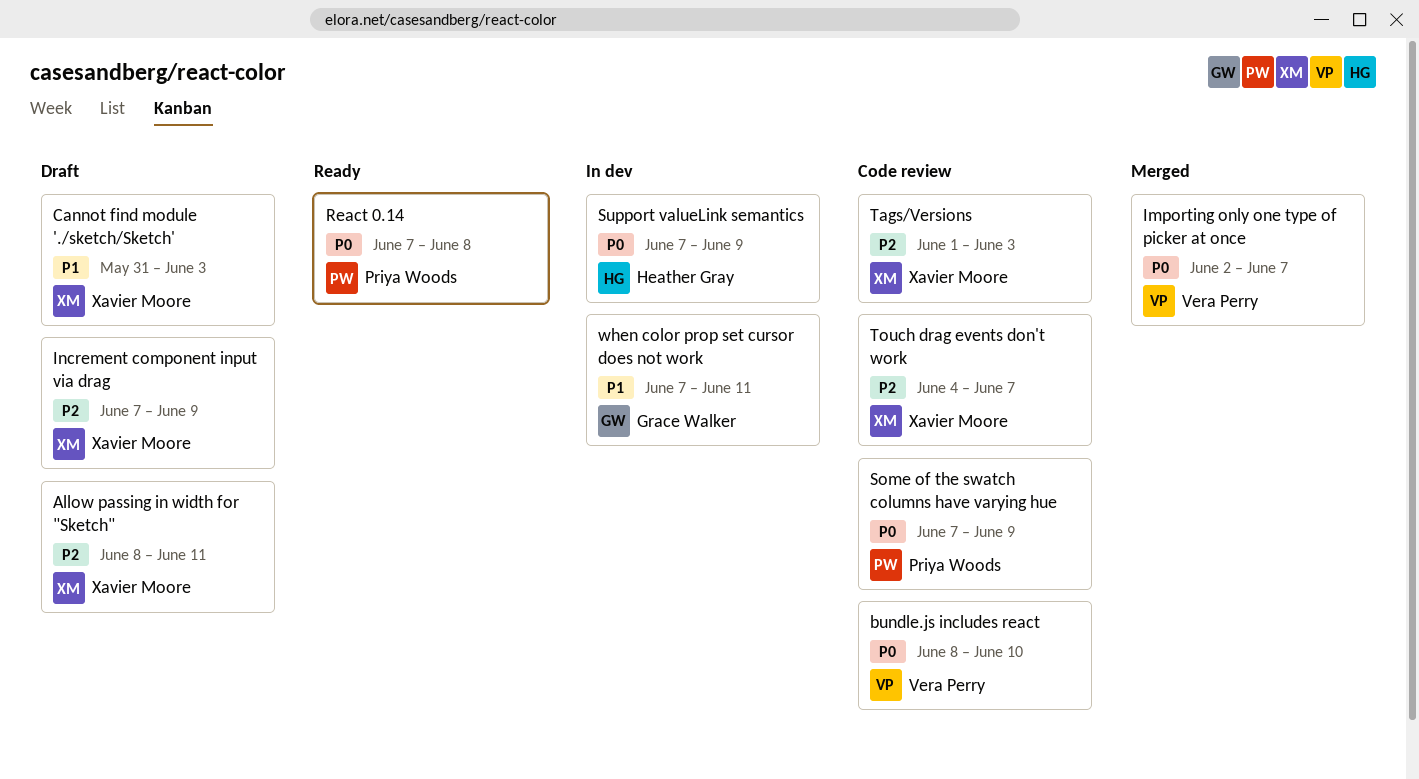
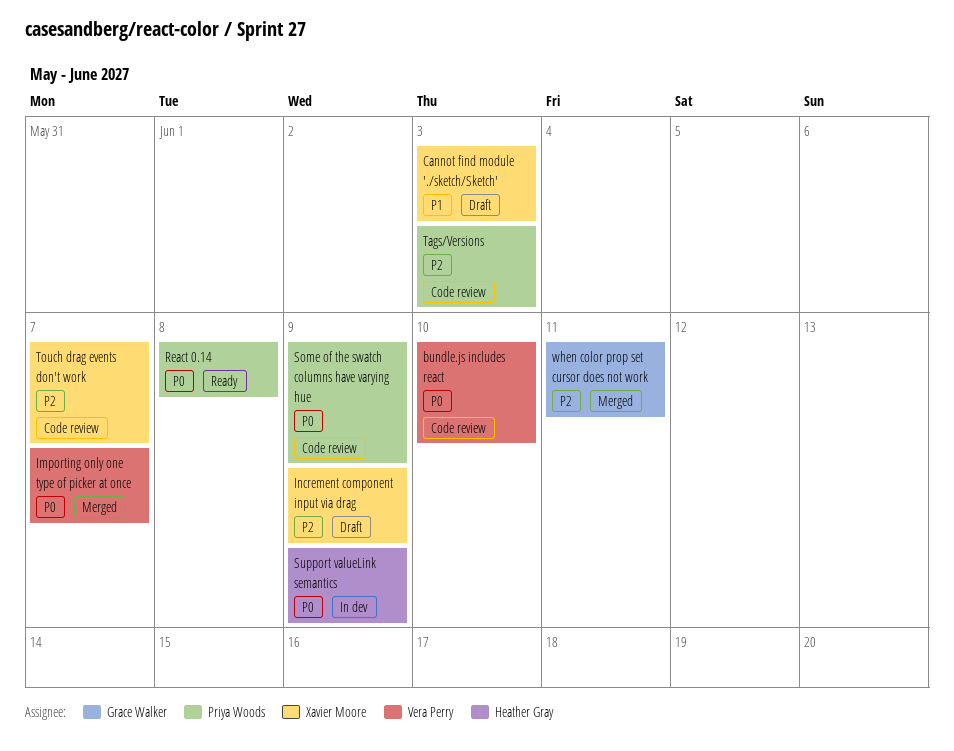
Allow passing in width for "Sketch": present -> none
Tags/Versions, owner: Xavier Moore -> Priya Woods
when color prop set cursor does not work, status: In dev -> Merged
when color prop set cursor does not work, priority: P1 -> P2

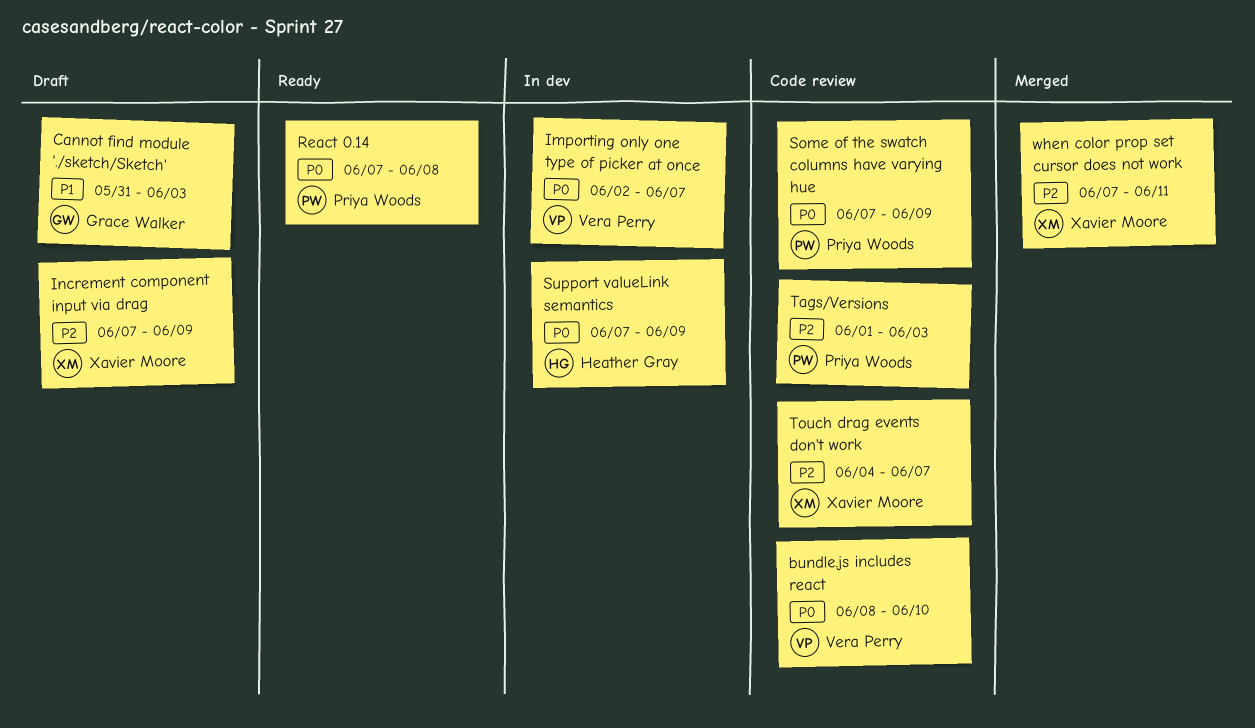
Cannot find module './sketch/Sketch', owner: Xavier Moore -> Grace Walker
Importing only one type of picker at once, status: Merged -> In dev
when color prop set cursor does not work, owner: Grace Walker -> Xavier Moore

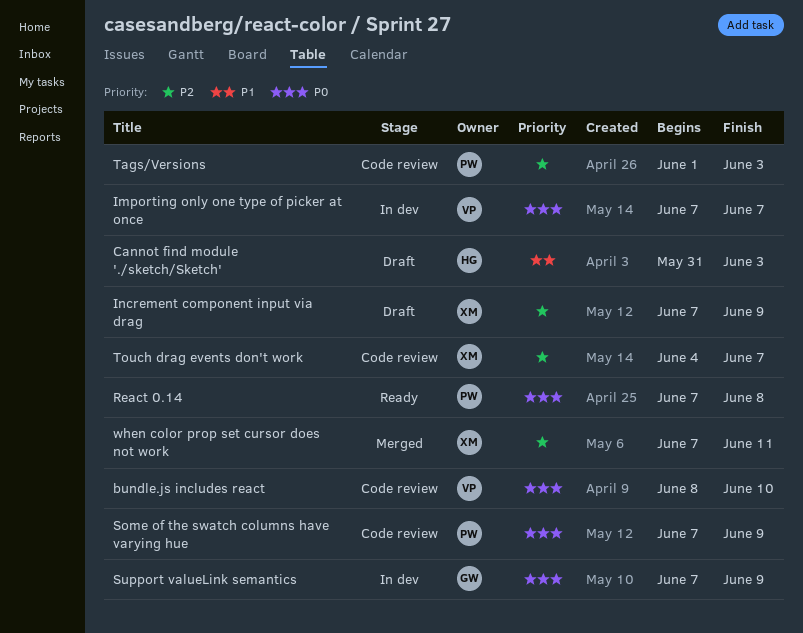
Cannot find module './sketch/Sketch', owner: Grace Walker -> Heather Gray
Importing only one type of picker at once, start: Jun 2 -> Jun 7
Support valueLink semantics, owner: Heather Gray -> Grace Walker

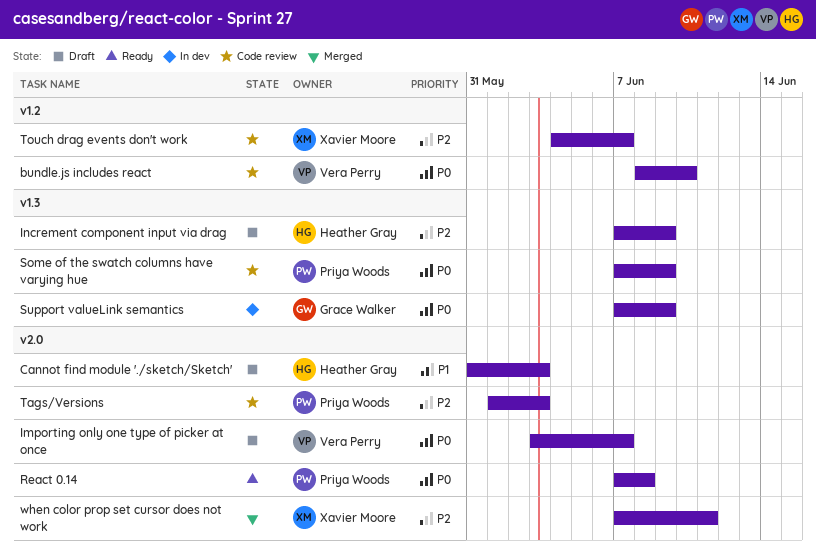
Importing only one type of picker at once, status: In dev -> Draft
Importing only one type of picker at once, start: Jun 7 -> Jun 3
Increment component input via drag, owner: Xavier Moore -> Heather Gray

